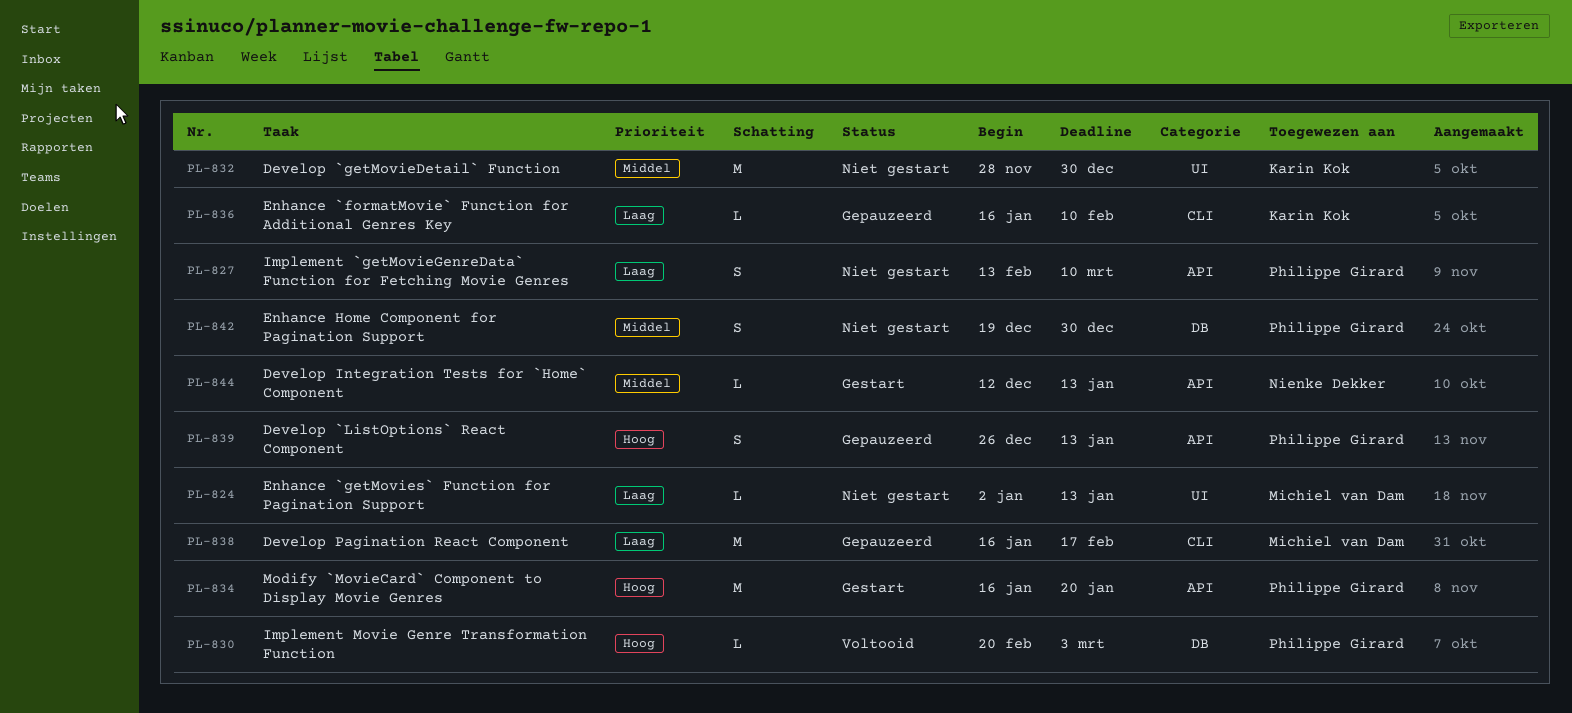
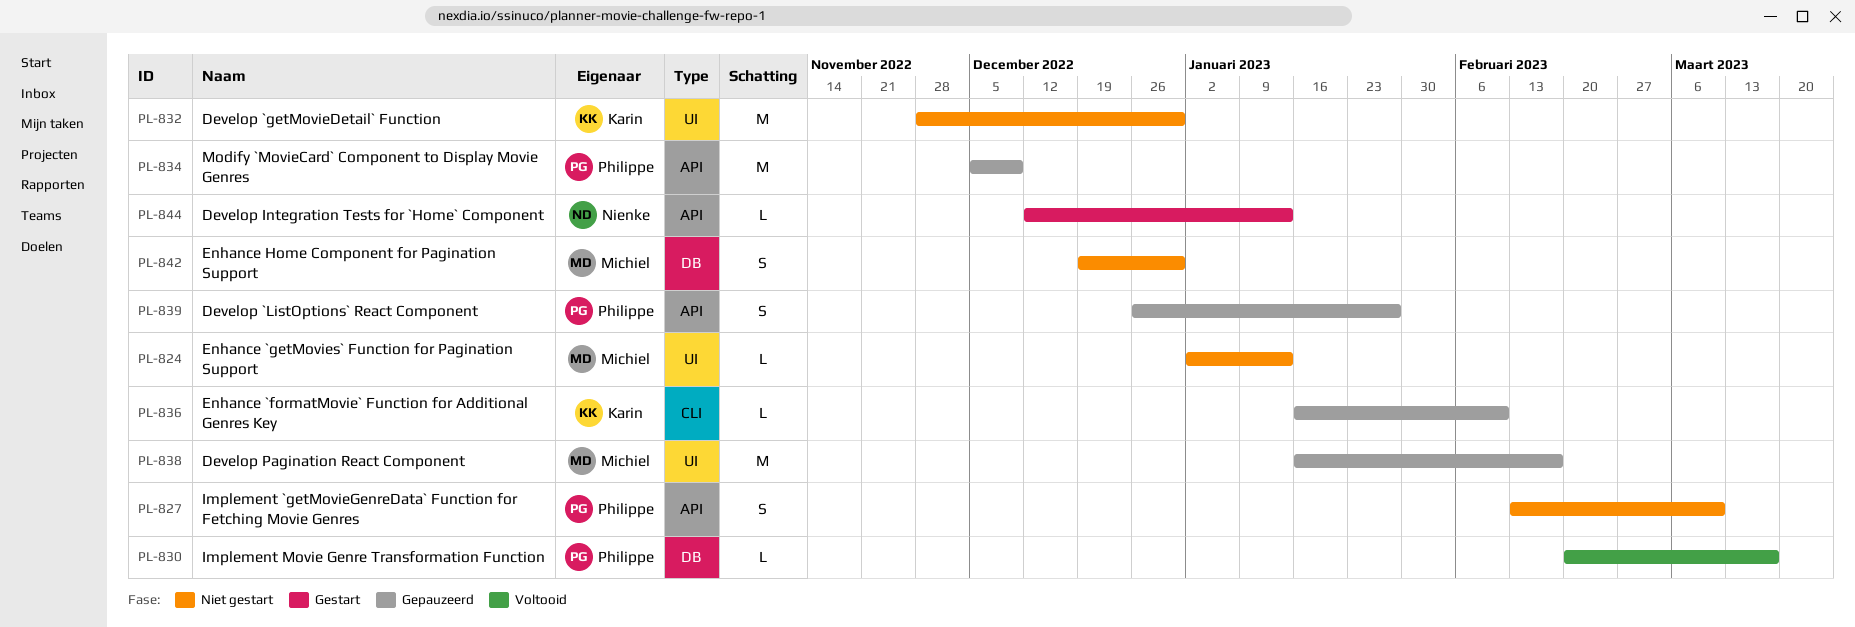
PL-830, due: Mar 3 -> Mar 17
PL-834, status: Gestart -> Gepauzeerd
PL-834, start: Jan 16 -> Dec 5
PL-834, due: Jan 20 -> Dec 9
PL-838, label: CLI -> UI
PL-839, due: Jan 13 -> Jan 27
PL-842, owner: Philippe Girard -> Michiel van Dam

